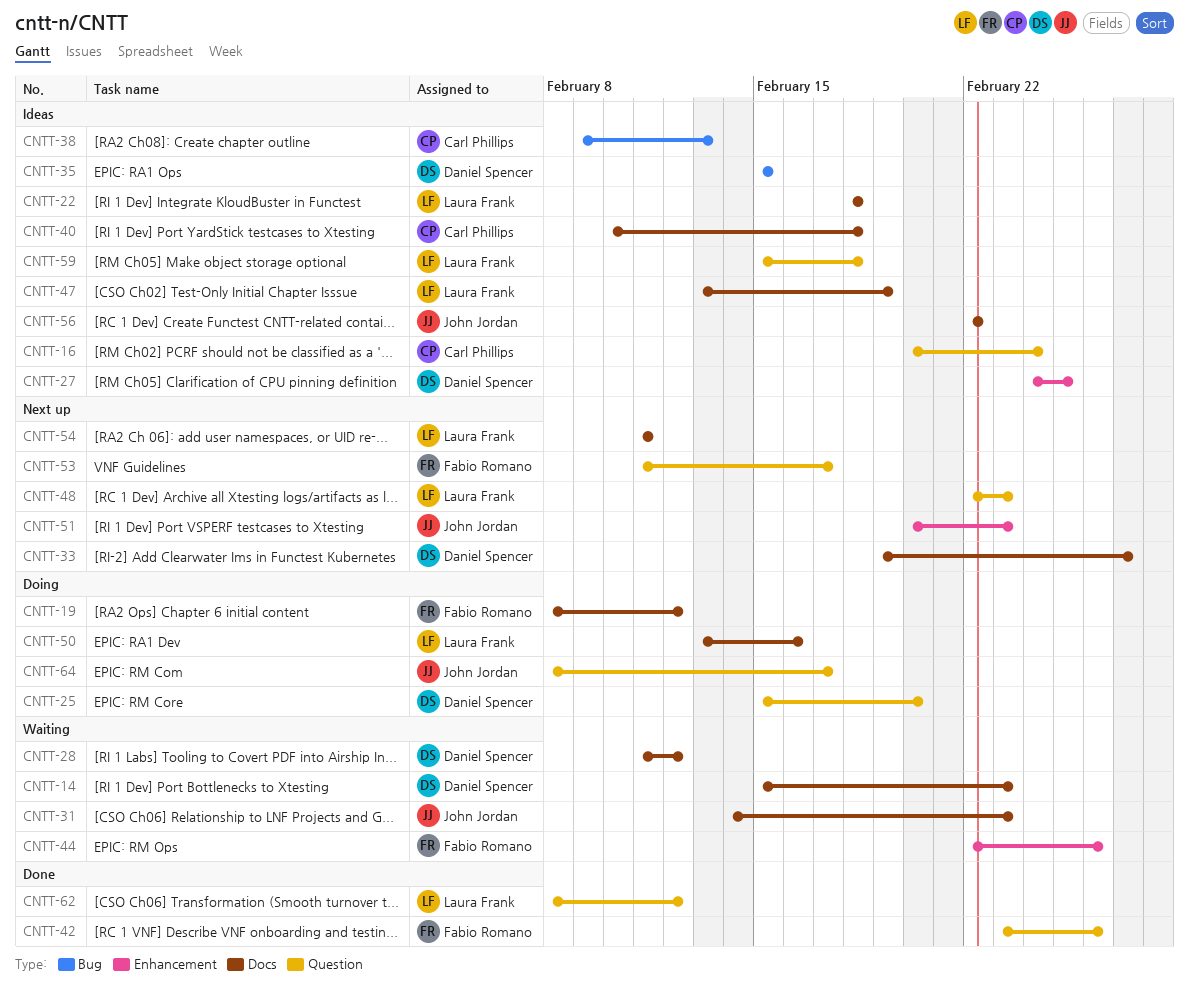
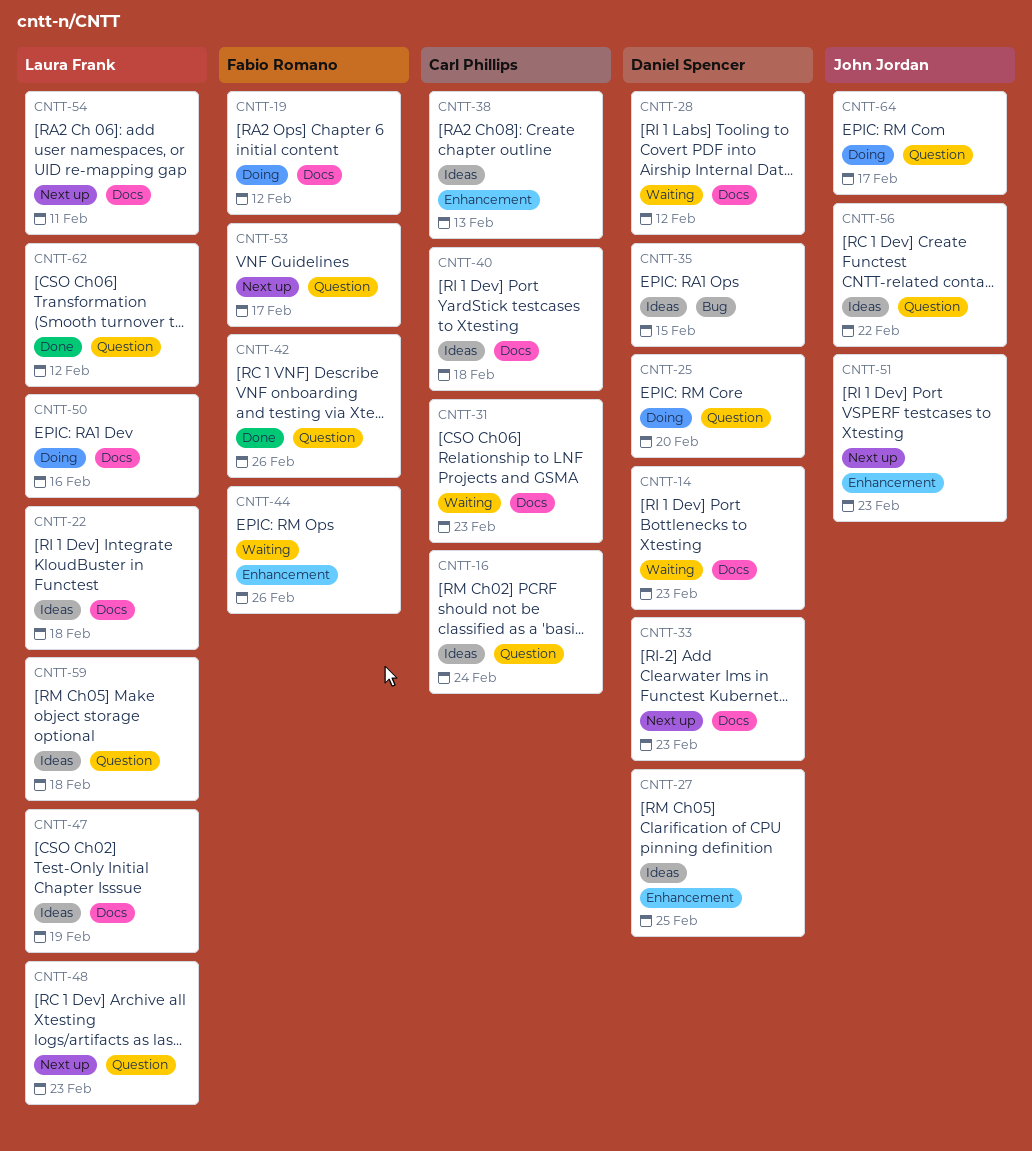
CNTT-31, owner: John Jordan -> Carl Phillips
CNTT-33, due: Feb 27 -> Feb 23
CNTT-38, label: Bug -> Enhancement
CNTT-56, label: Docs -> Question

